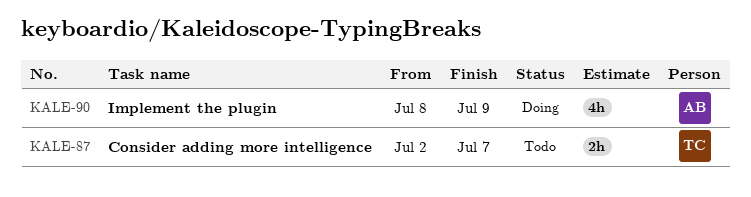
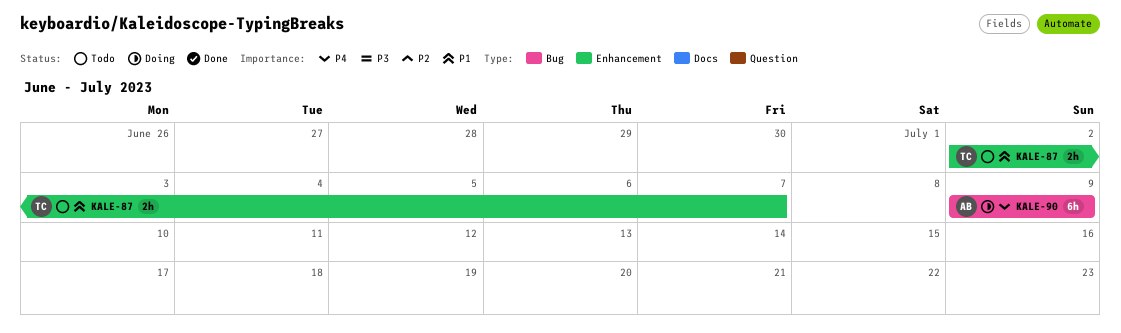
KALE-90, estimate: 4h -> 6h
KALE-90, start: Jul 8 -> Jul 9

